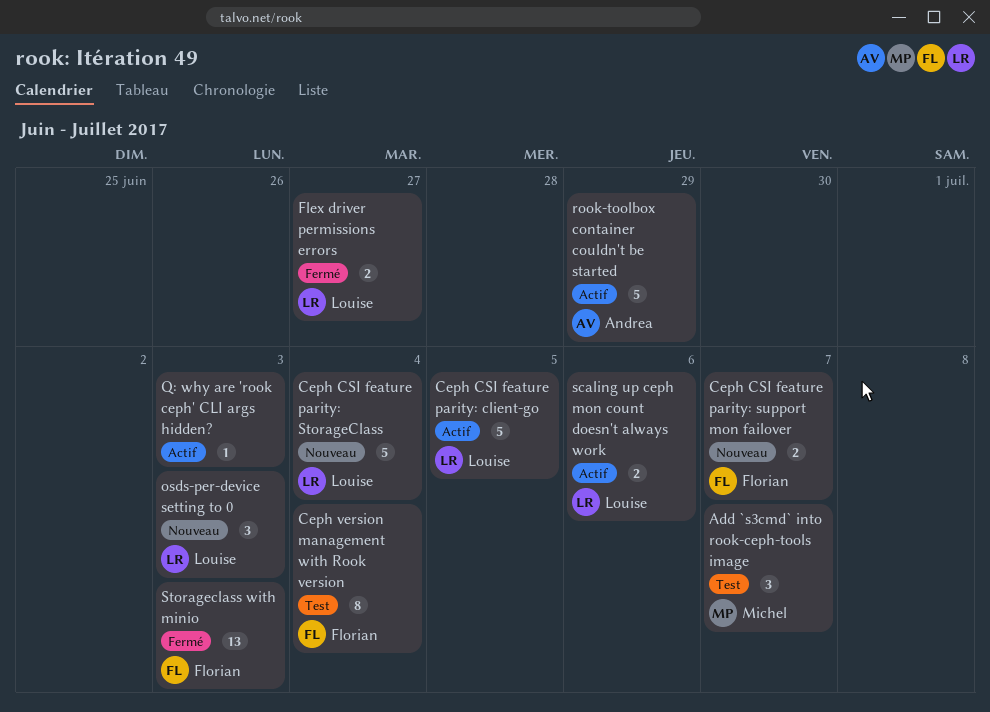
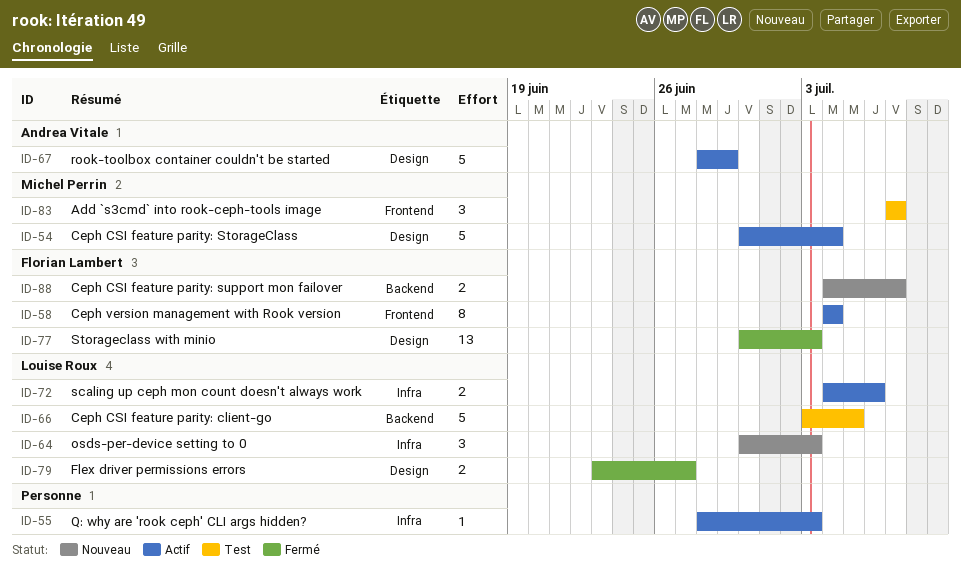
Ceph CSI feature parity: client-go, status: Actif -> Test
Ceph CSI feature parity: StorageClass, status: Nouveau -> Actif
Ceph CSI feature parity: StorageClass, owner: Louise Roux -> Michel Perrin
Ceph version management with Rook version, status: Test -> Actif

